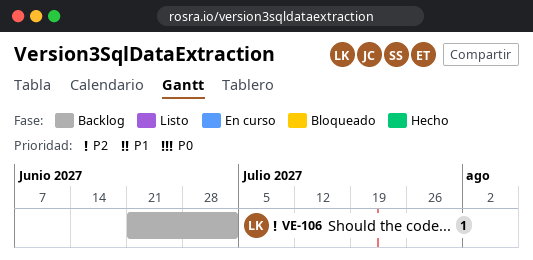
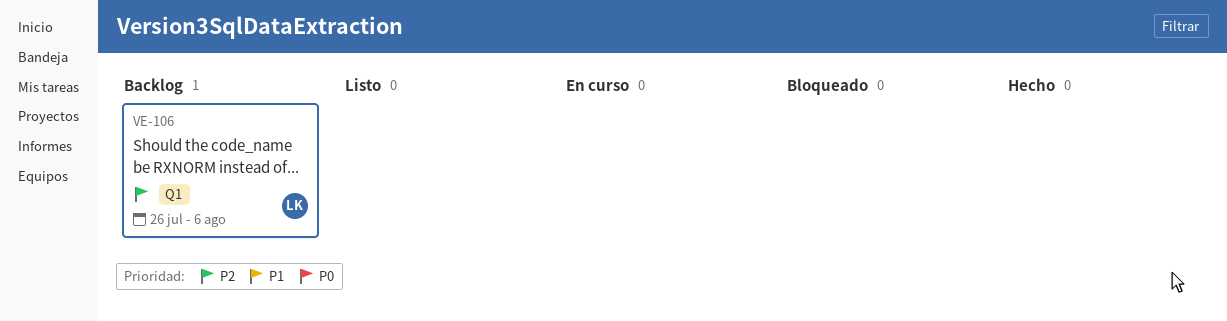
VE-106, start: Jun 21 -> Jul 26
VE-106, due: Jul 2 -> Aug 6

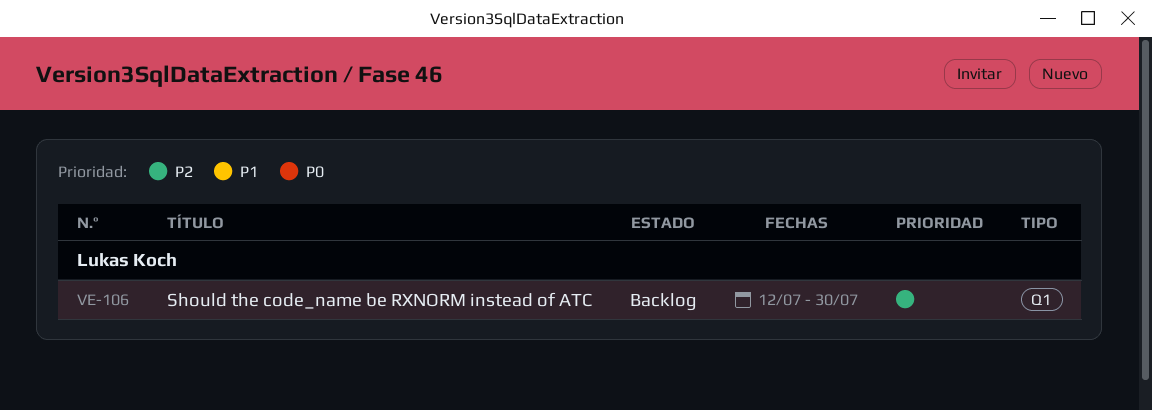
VE-106, start: Jul 26 -> Jul 12
VE-106, due: Aug 6 -> Jul 30

